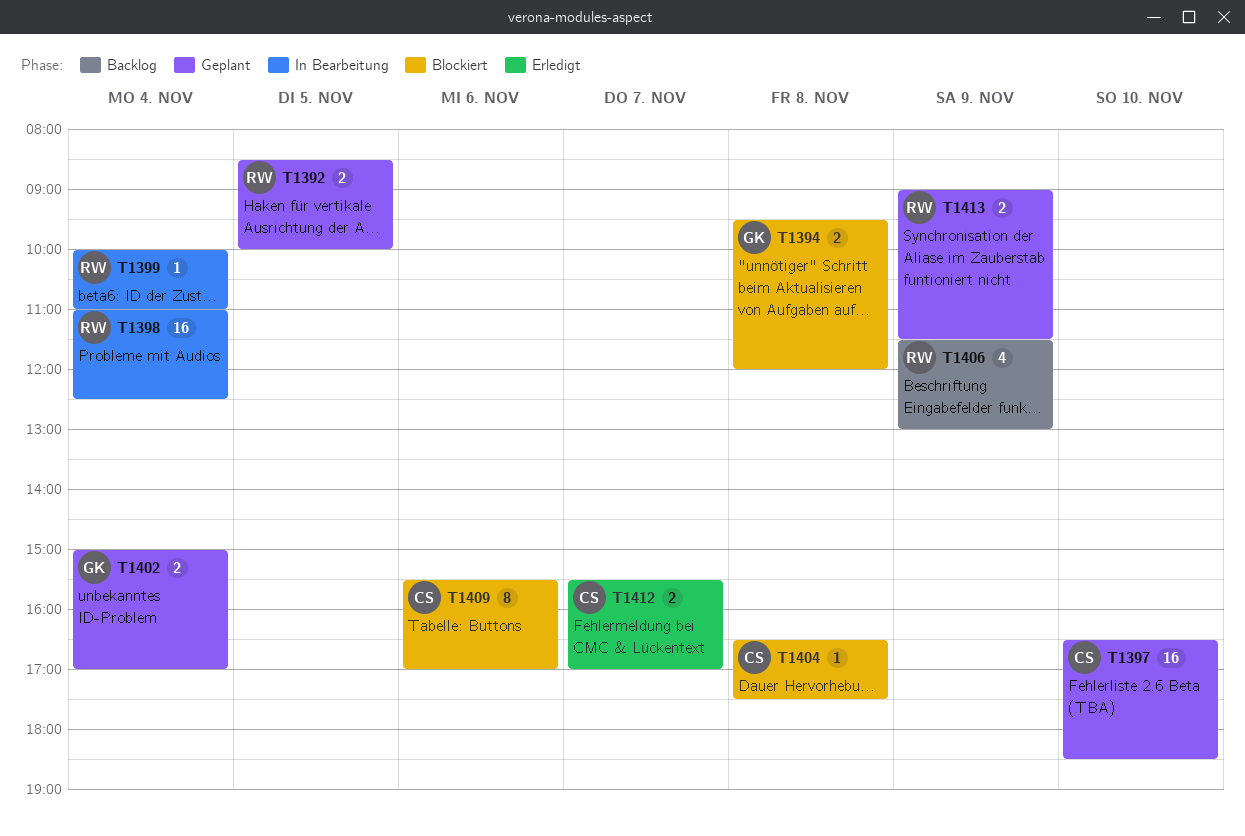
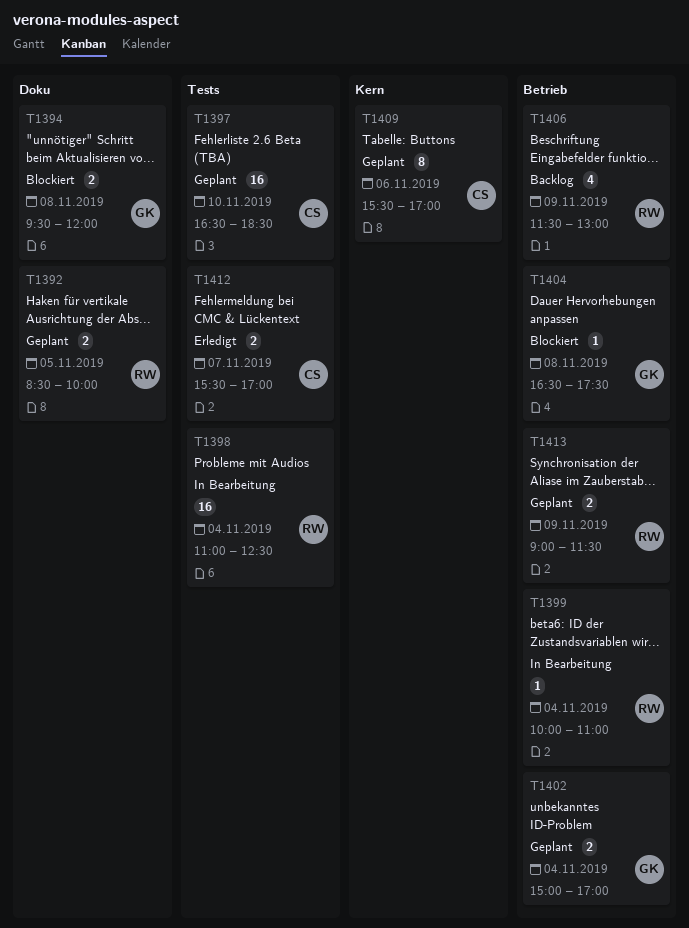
T1404, owner: CS -> GK
T1409, status: Blockiert -> Geplant

